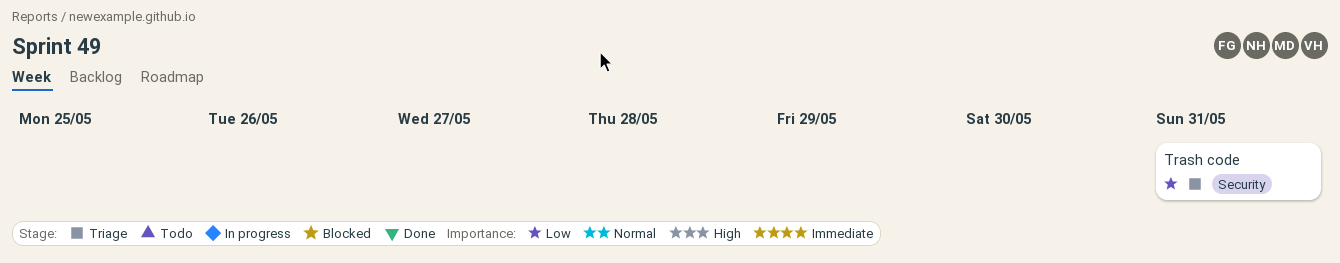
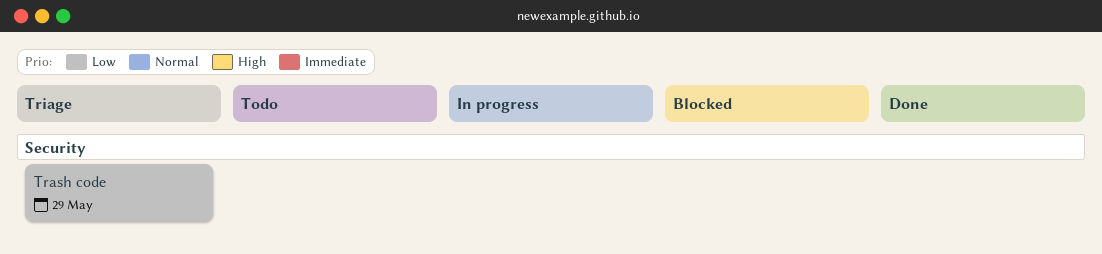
Trash code, due: May 31 -> May 29

